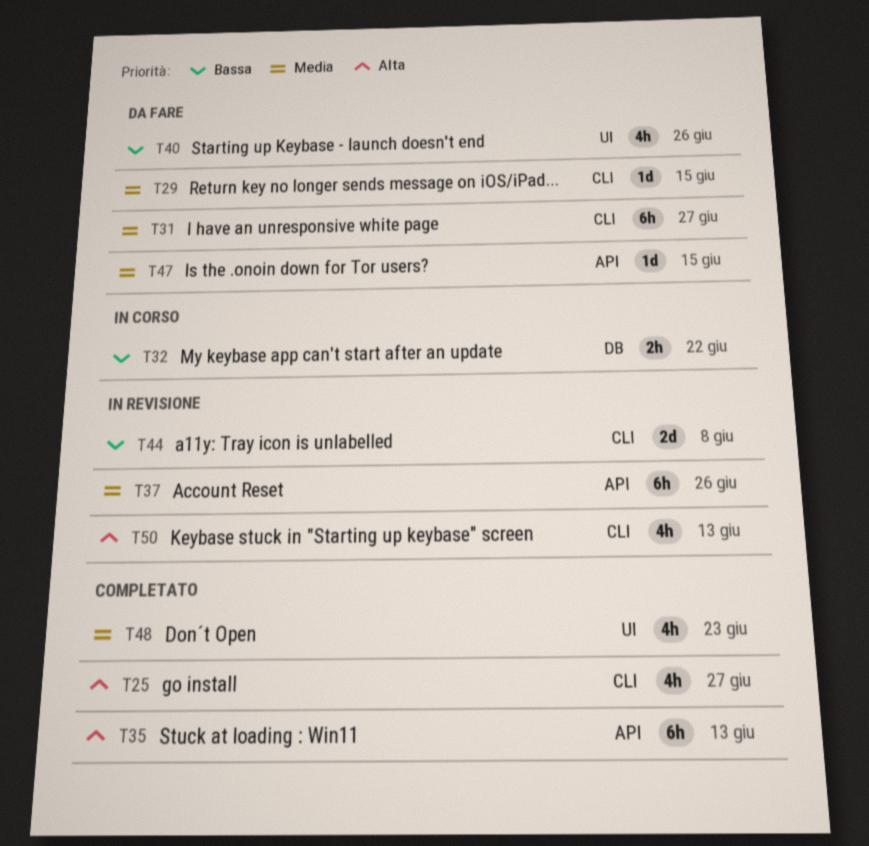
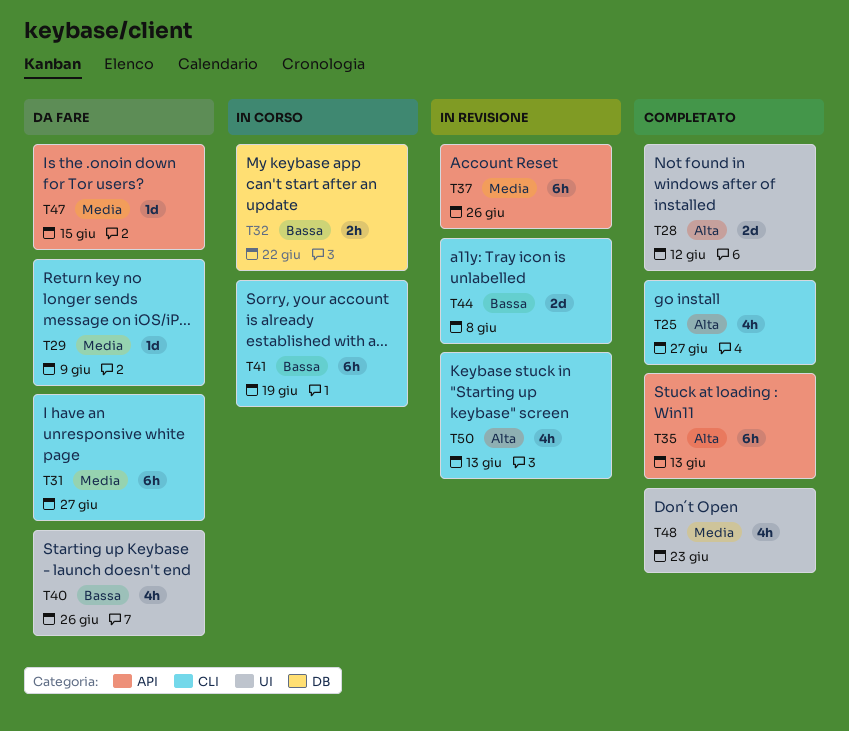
T28: none -> present
T29, due: Jun 15 -> Jun 9
T41: none -> present

